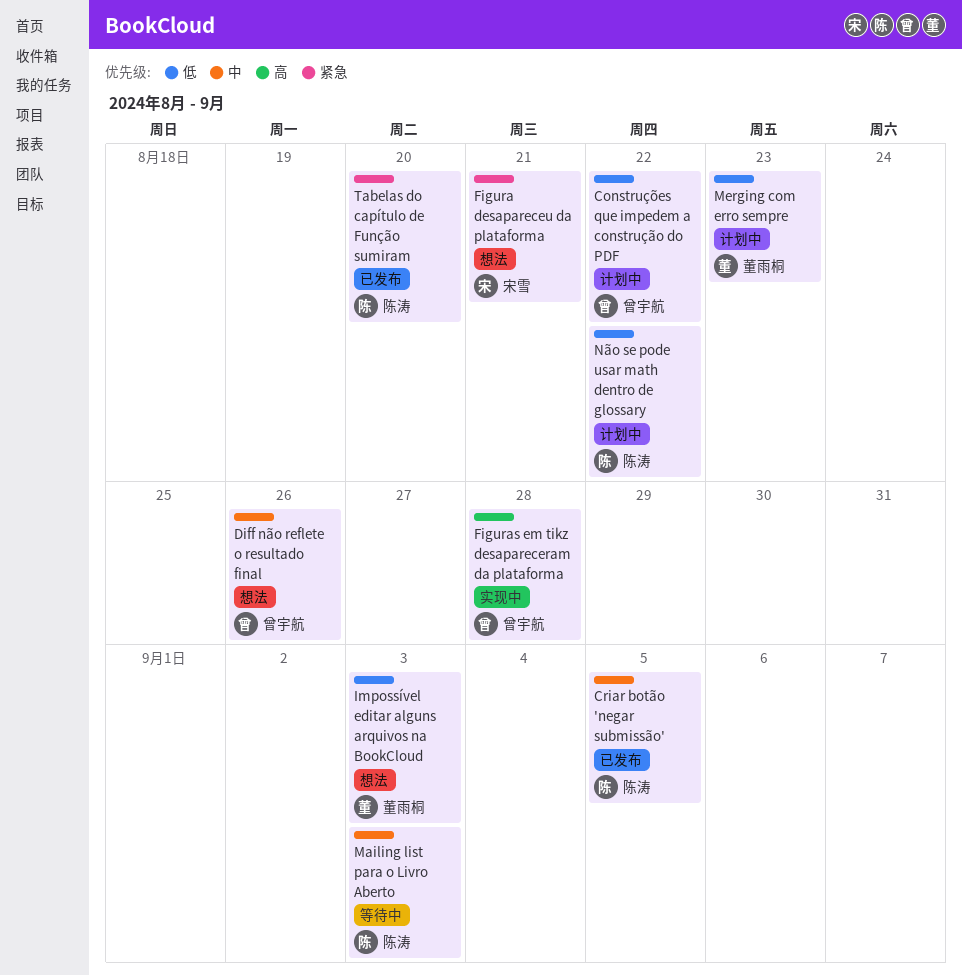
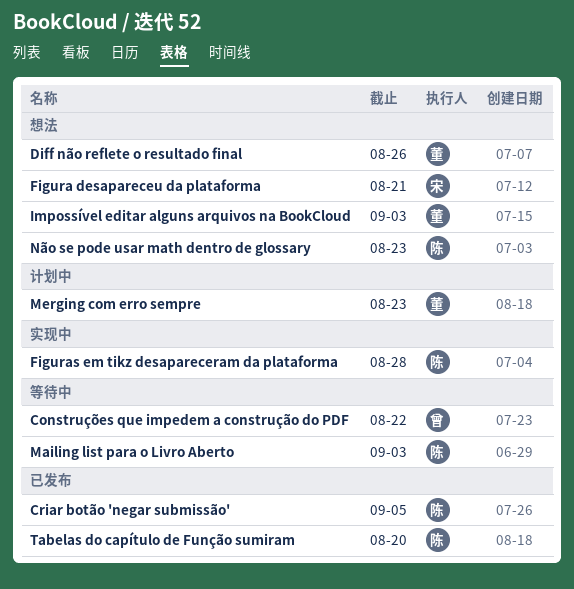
Construções que impedem a construção do PDF, status: 计划中 -> 等待中
Diff não reflete o resultado final, owner: 曾宇航 -> 董雨桐
Figuras em tikz desapareceram da plataforma, owner: 曾宇航 -> 陈涛
Não se pode usar math dentro de glossary, status: 计划中 -> 想法
Não se pode usar math dentro de glossary, due: Aug 22 -> Aug 23

